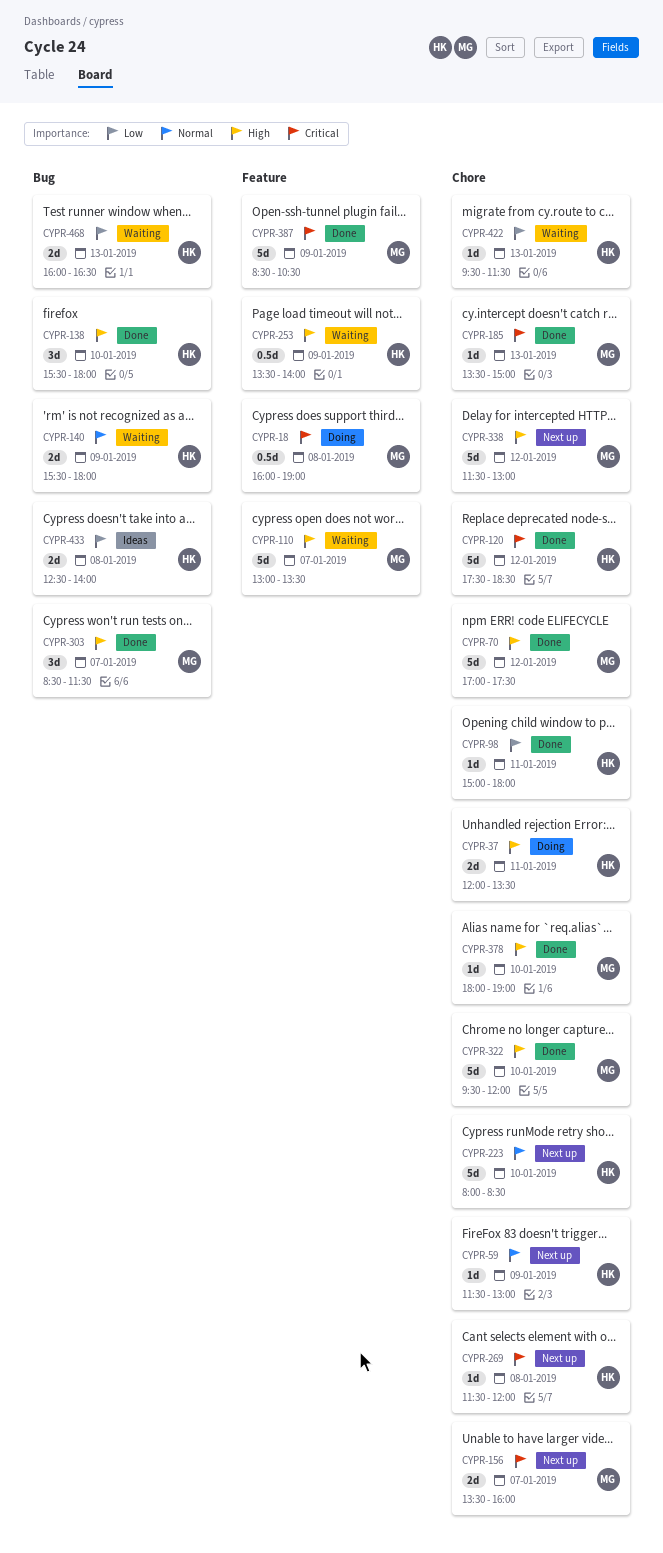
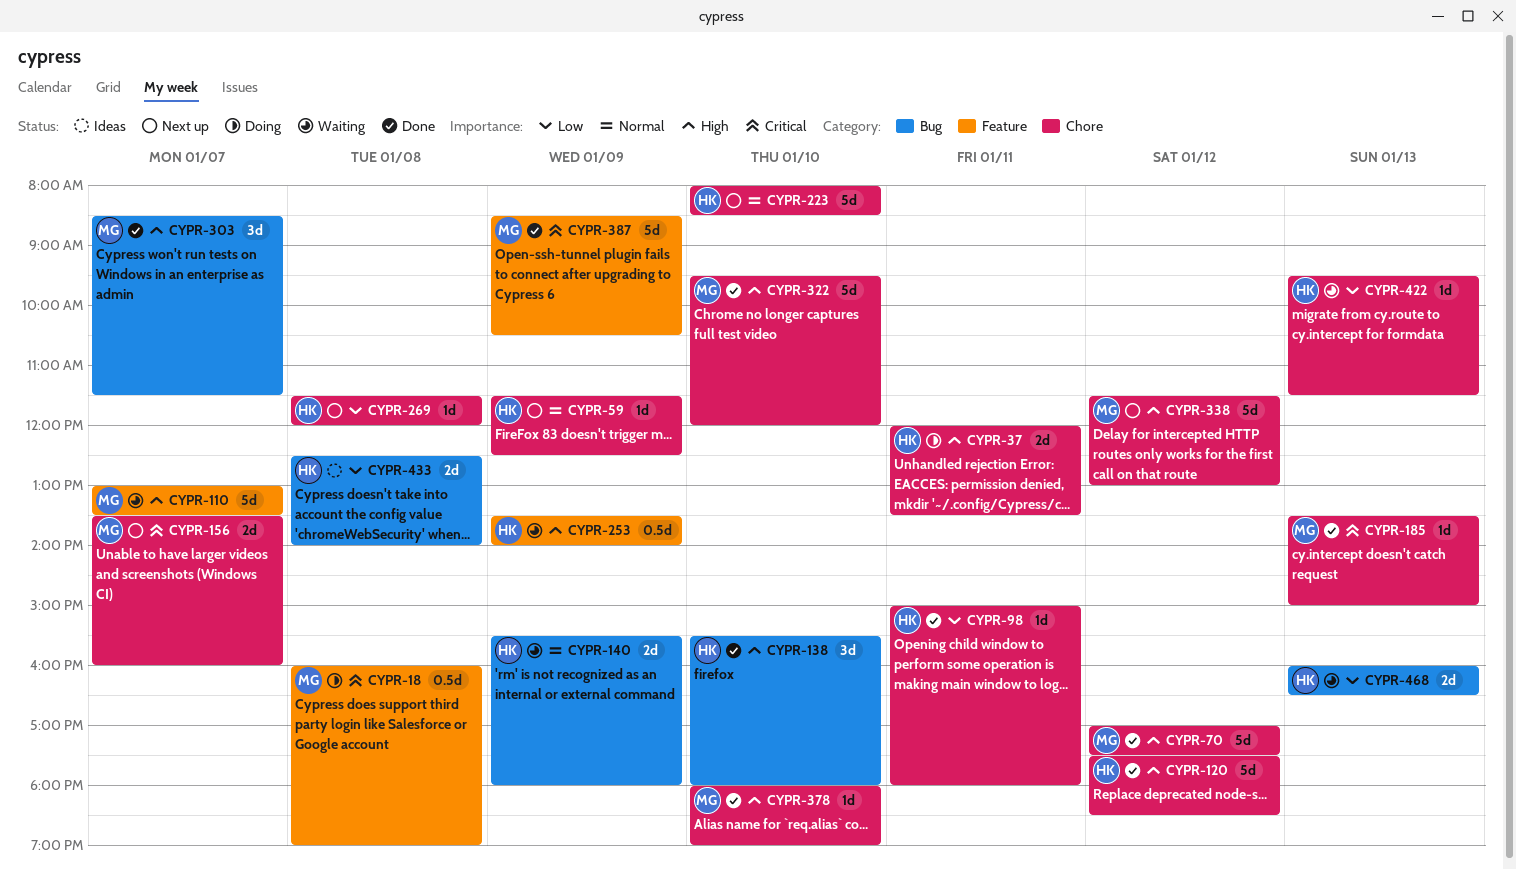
CYPR-59, ends: 13:00 -> 12:30
CYPR-120, priority: Critical -> High
CYPR-269, priority: Critical -> Low

